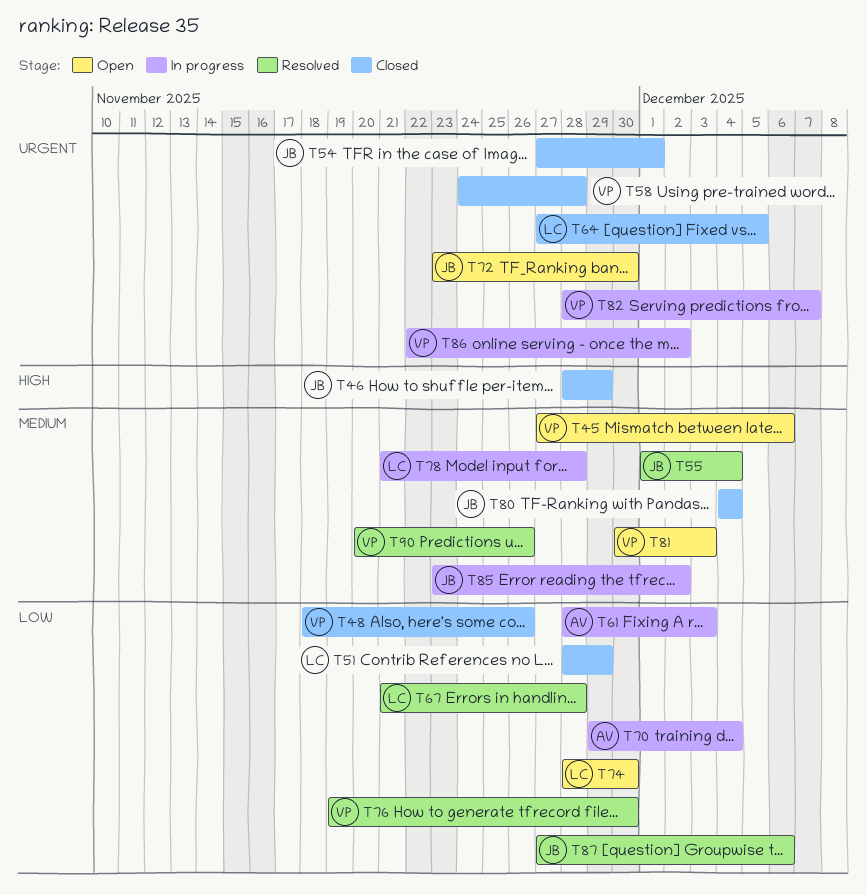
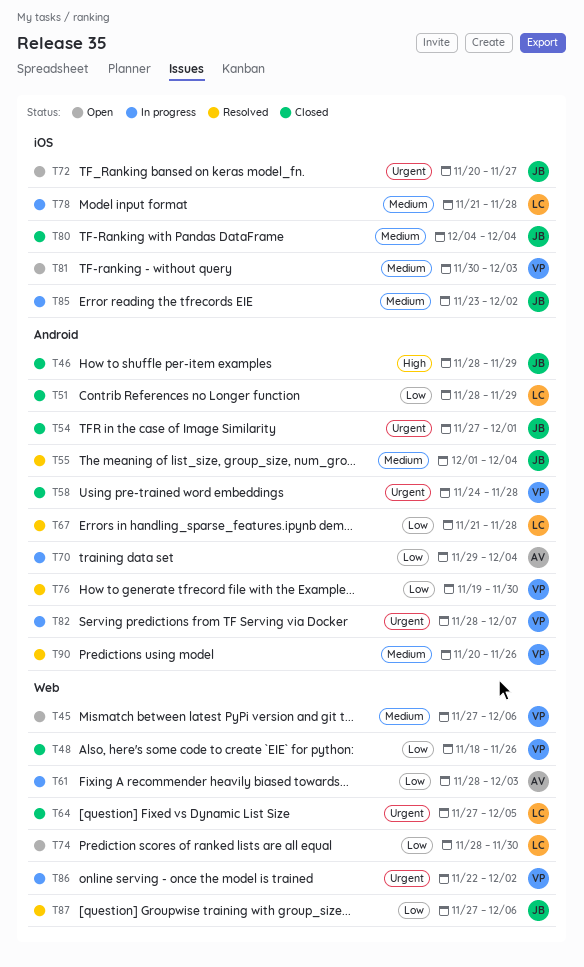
T72, start: Nov 23 -> Nov 20
T72, due: Nov 30 -> Nov 27

